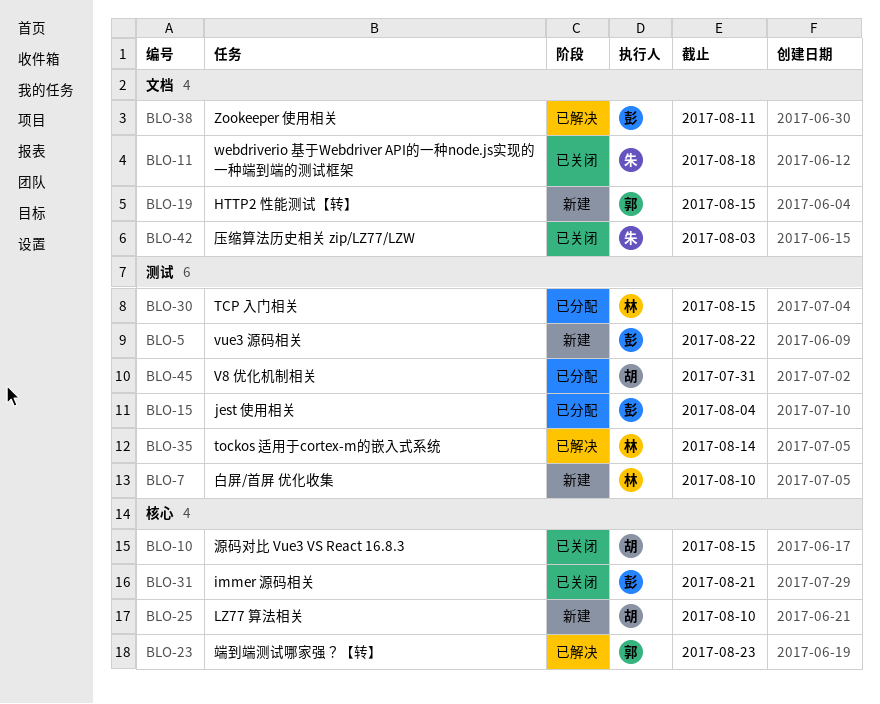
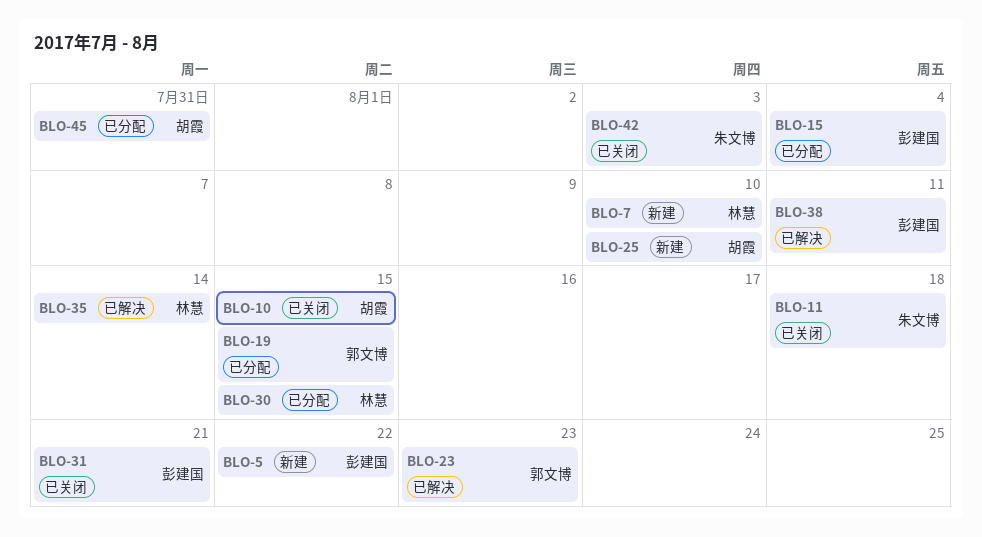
BLO-19, status: 新建 -> 已分配

